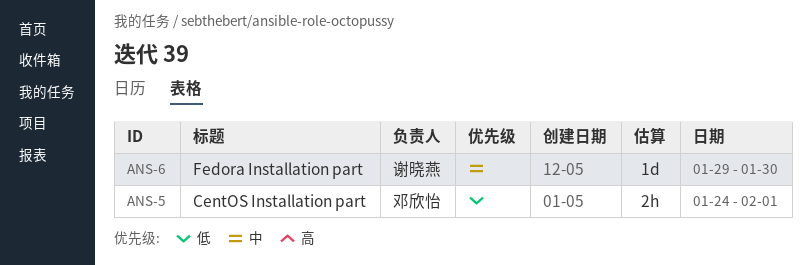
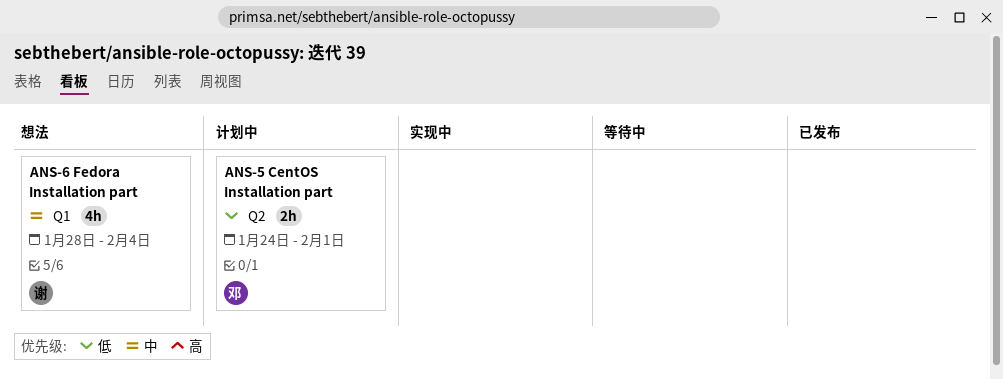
ANS-6, estimate: 1d -> 4h
ANS-6, start: Jan 29 -> Jan 28
ANS-6, due: Jan 30 -> Feb 4

